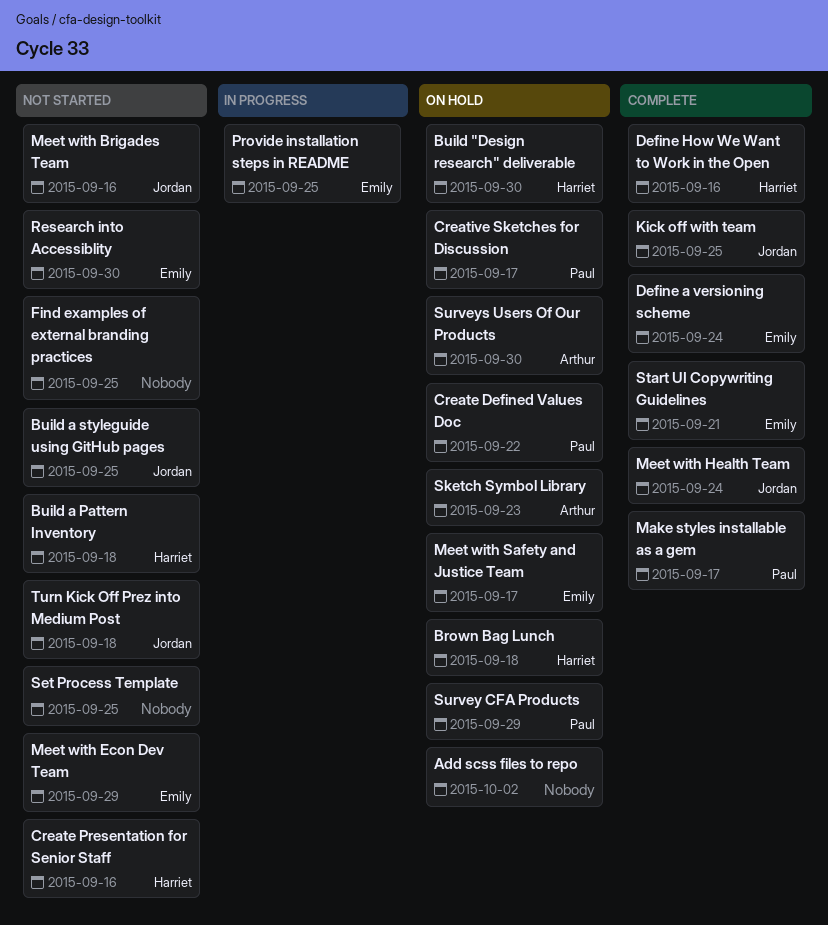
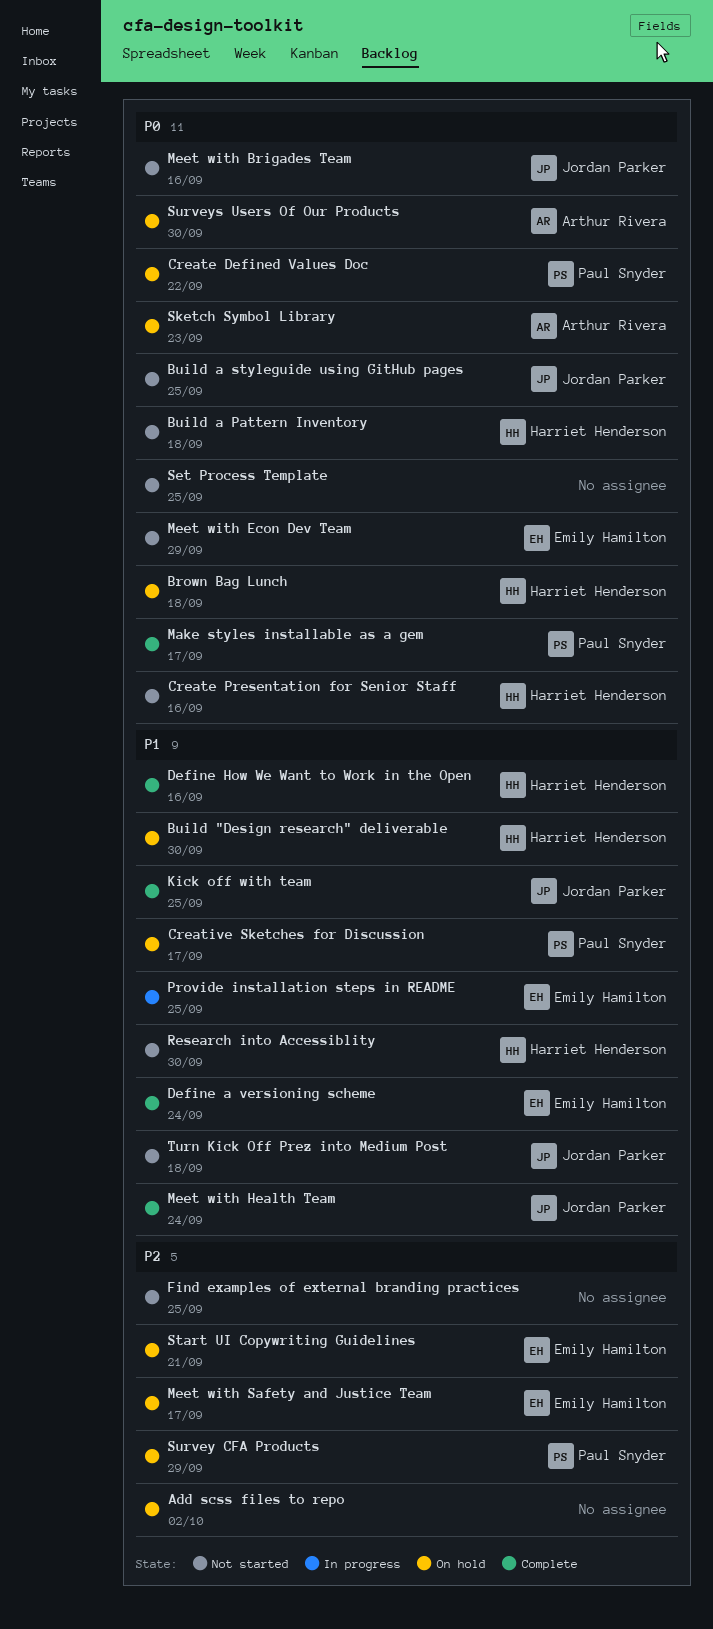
Research into Accessiblity, owner: Emily Hamilton -> Harriet Henderson
Start UI Copywriting Guidelines, status: Complete -> On hold

